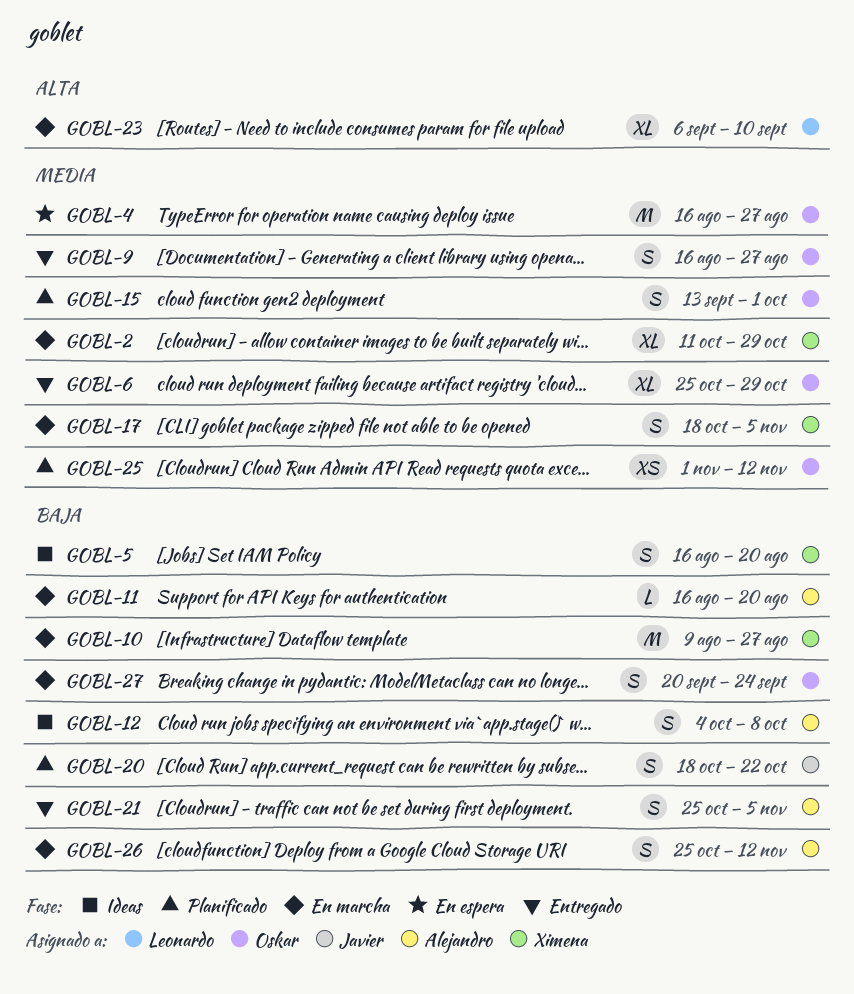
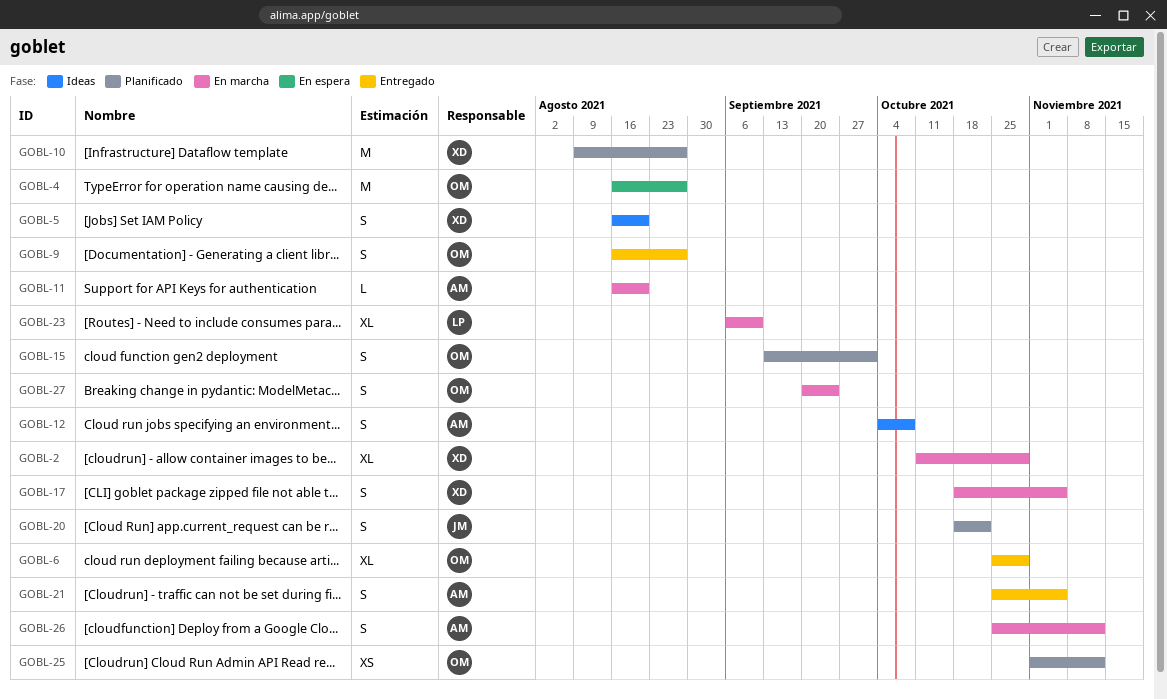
GOBL-10, status: En marcha -> Planificado

